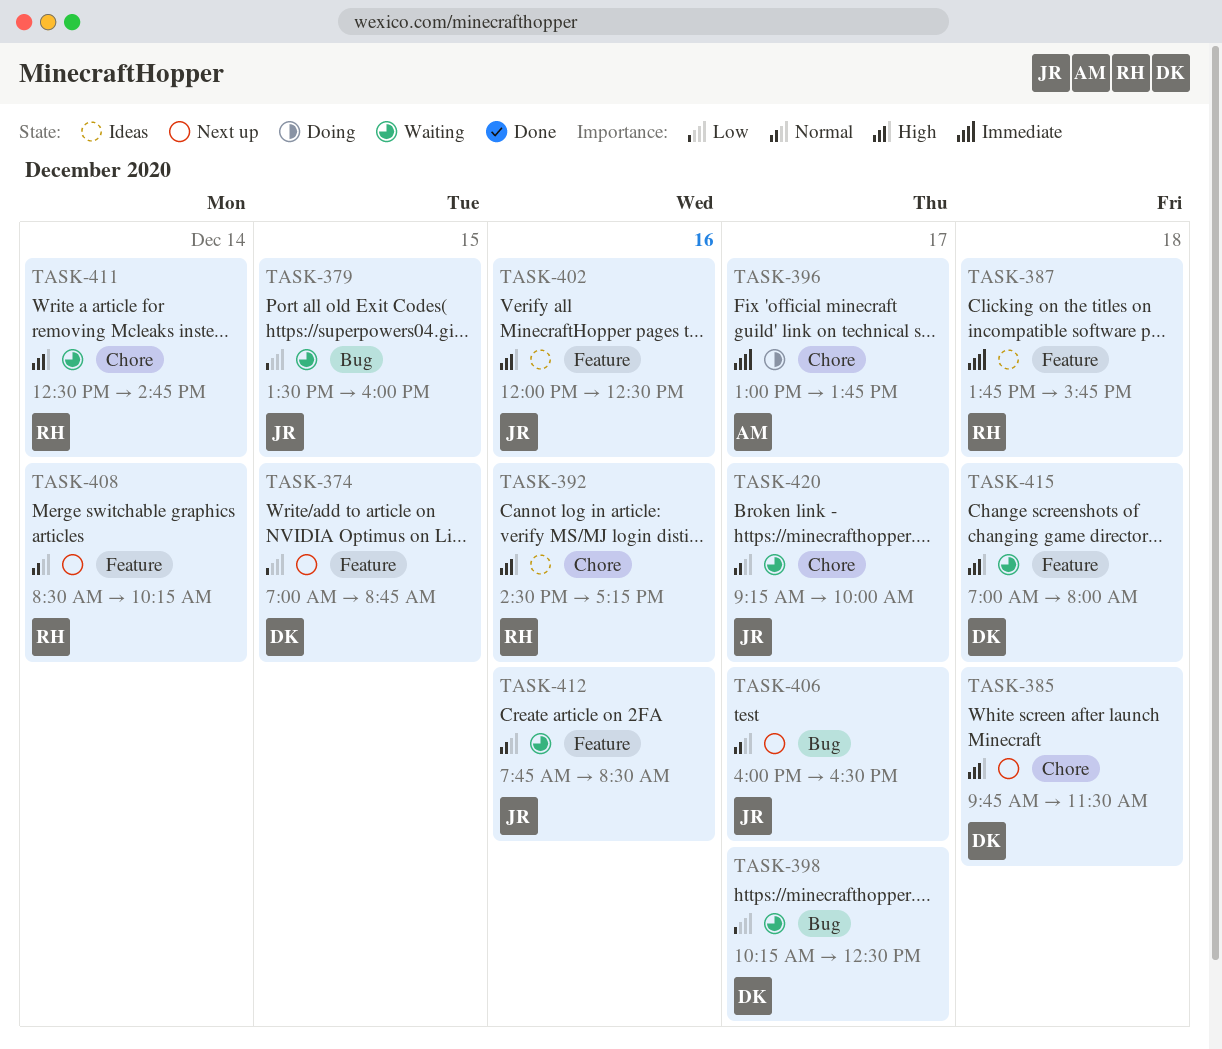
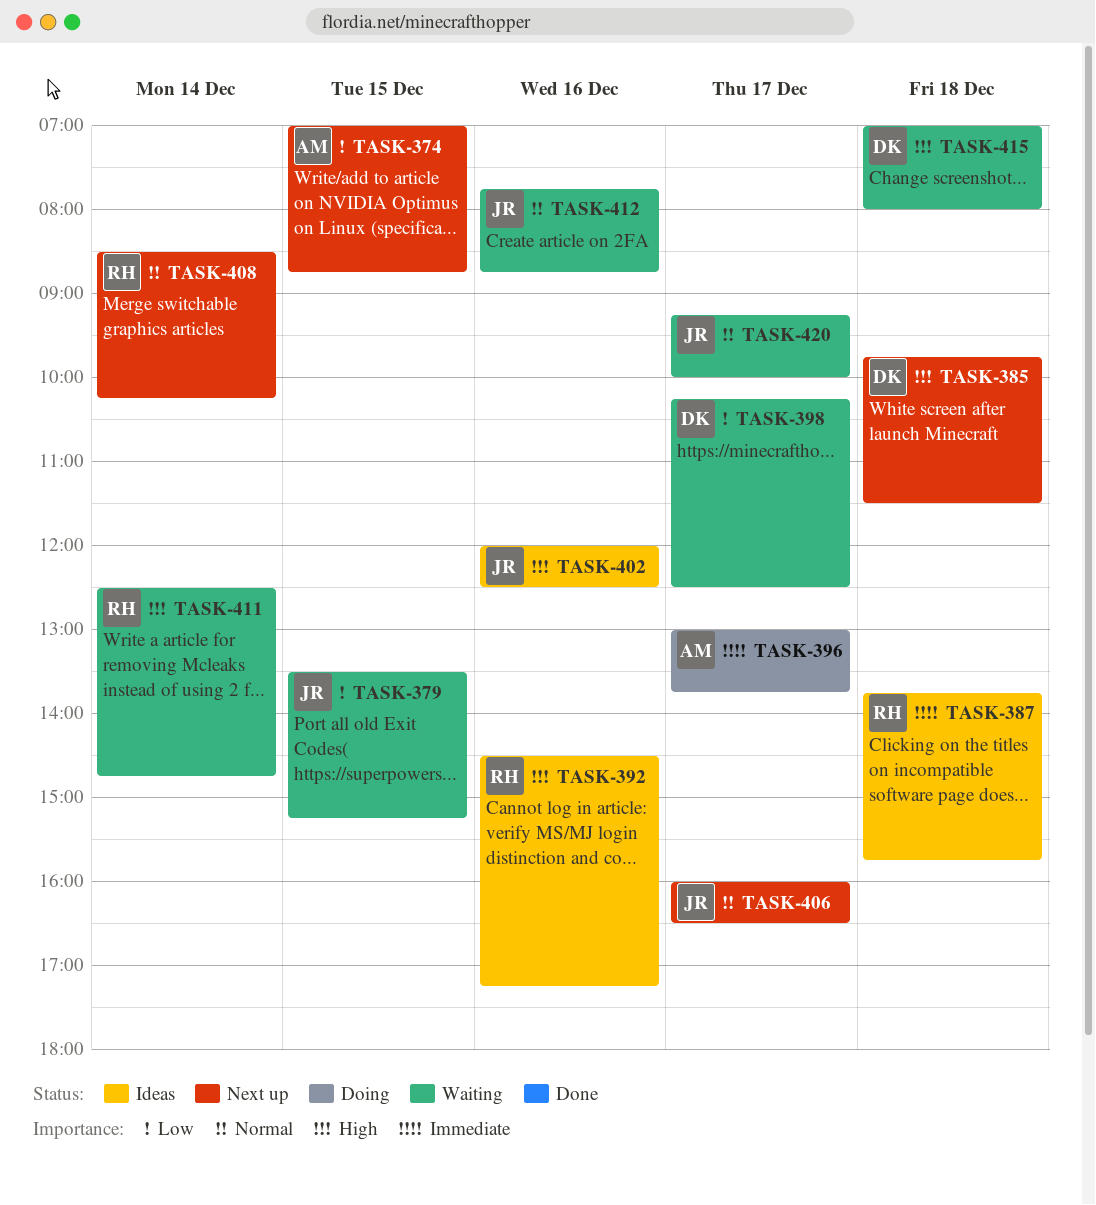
TASK-374, owner: DK -> AM
TASK-379, ends: 16:00 -> 15:15
TASK-412, ends: 08:30 -> 08:45

